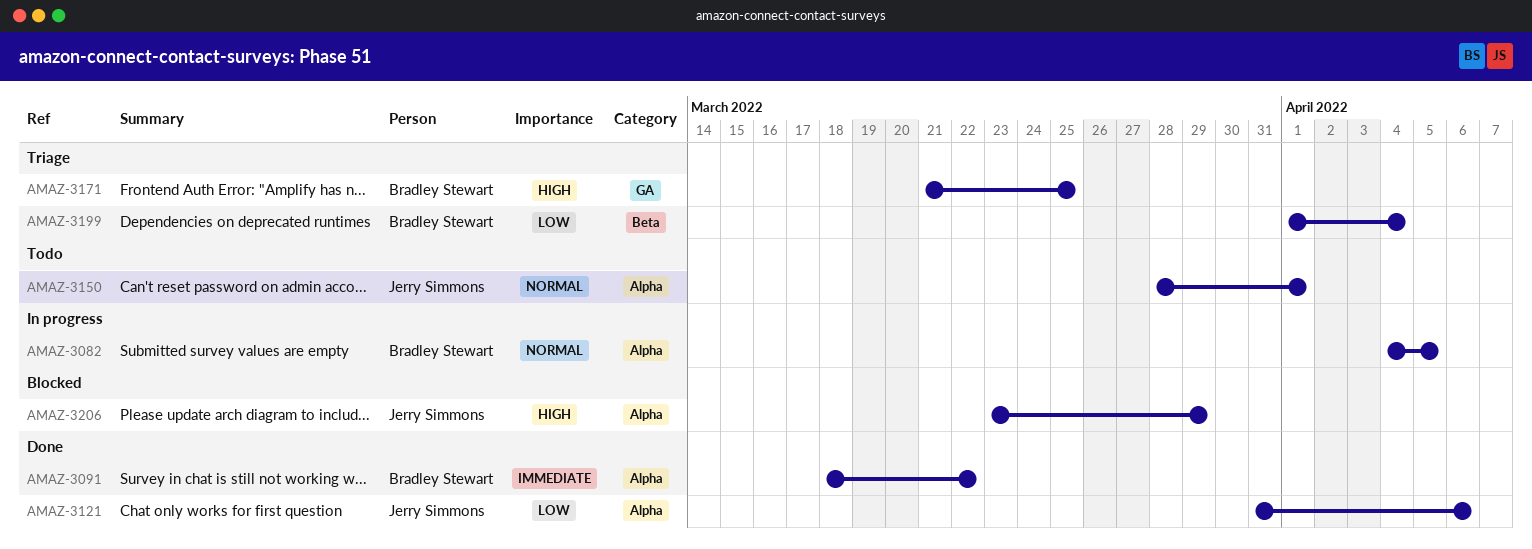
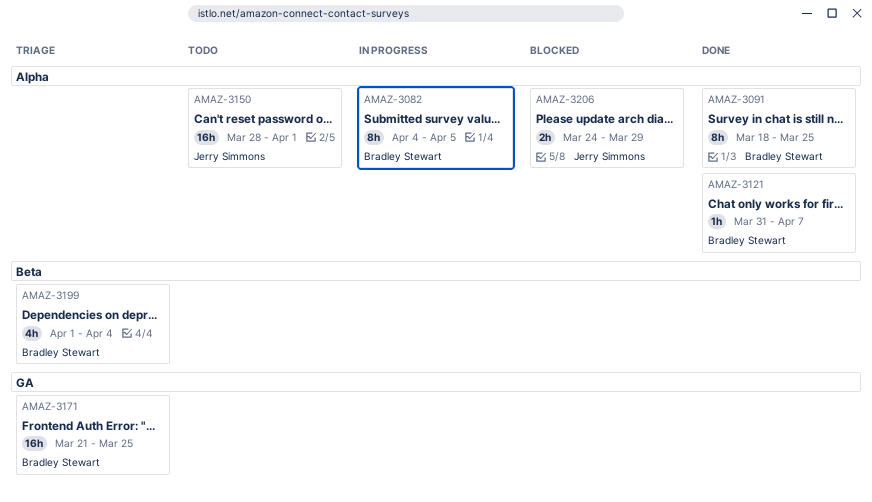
AMAZ-3091, due: Mar 22 -> Mar 25
AMAZ-3121, owner: Jerry Simmons -> Bradley Stewart
AMAZ-3121, due: Apr 6 -> Apr 7
AMAZ-3206, start: Mar 23 -> Mar 24

